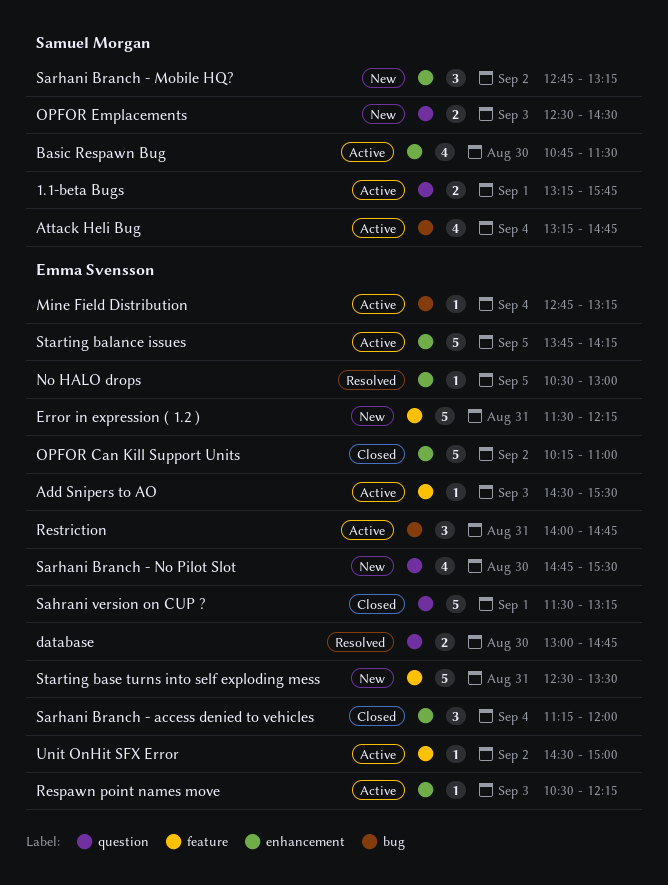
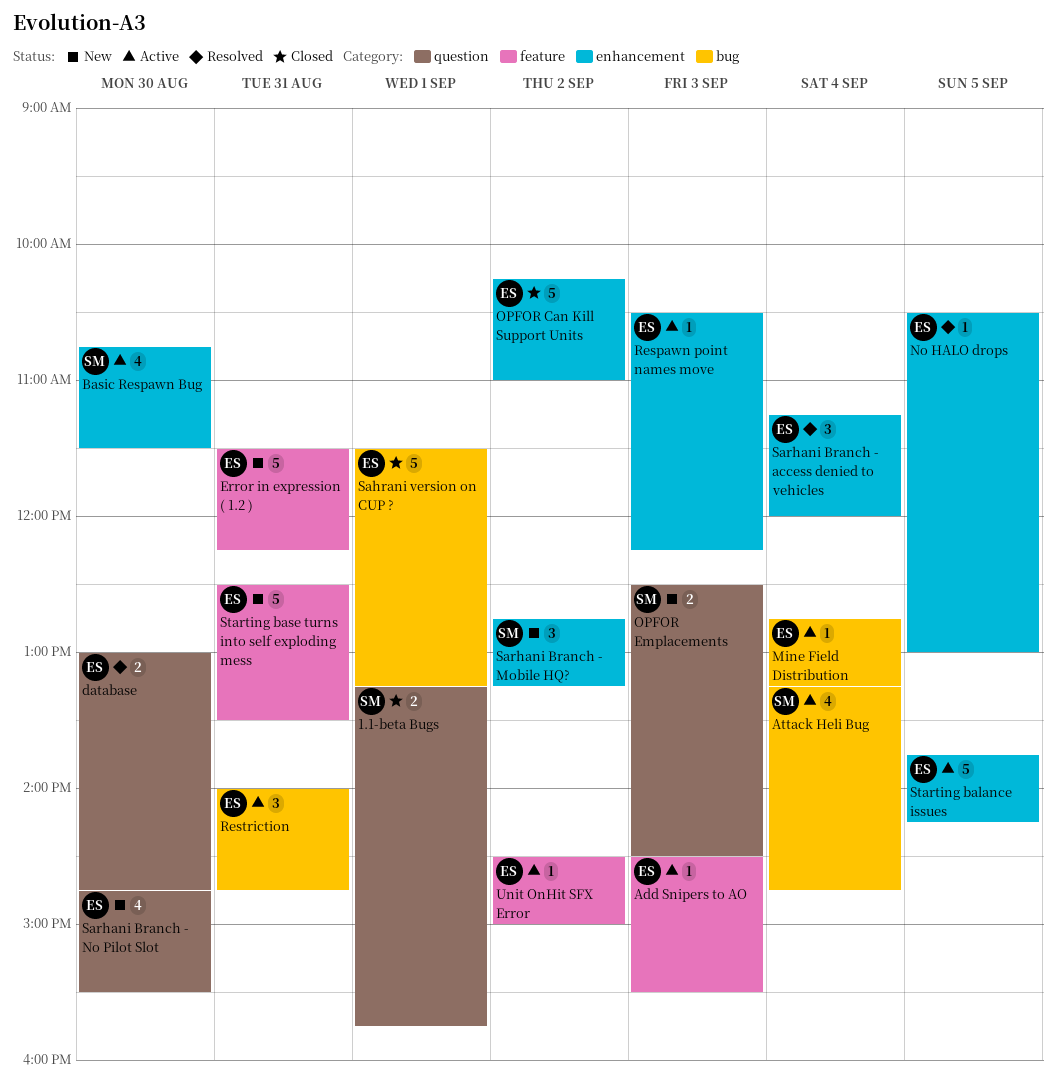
1.1-beta Bugs, status: Active -> Closed
Sahrani version on CUP ?, label: question -> bug
Sarhani Branch - access denied to vehicles, status: Closed -> Resolved

